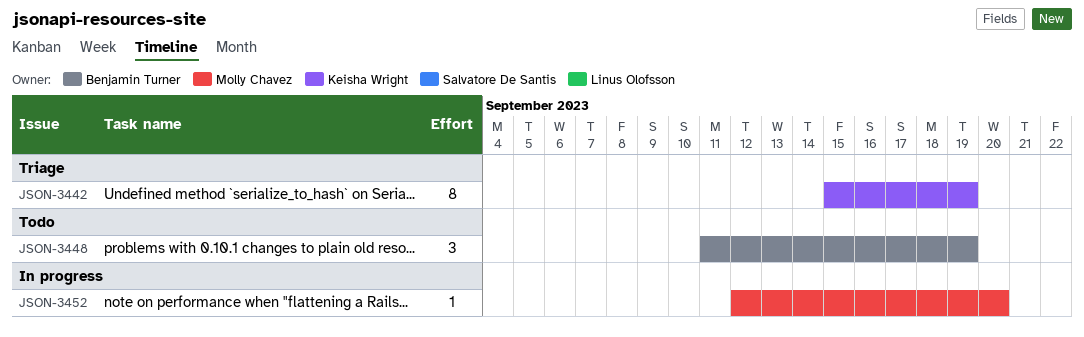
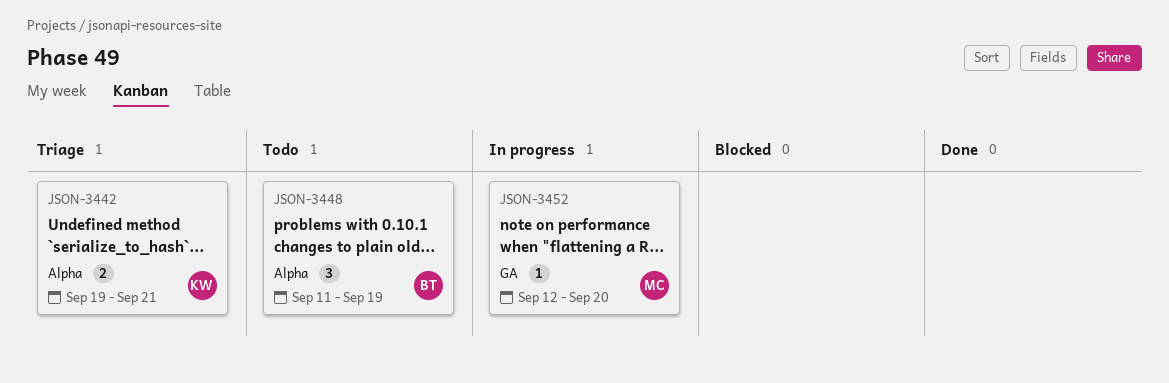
JSON-3442, estimate: 8 -> 2
JSON-3442, start: Sep 15 -> Sep 19
JSON-3442, due: Sep 19 -> Sep 21

